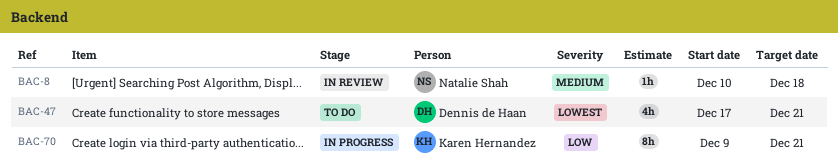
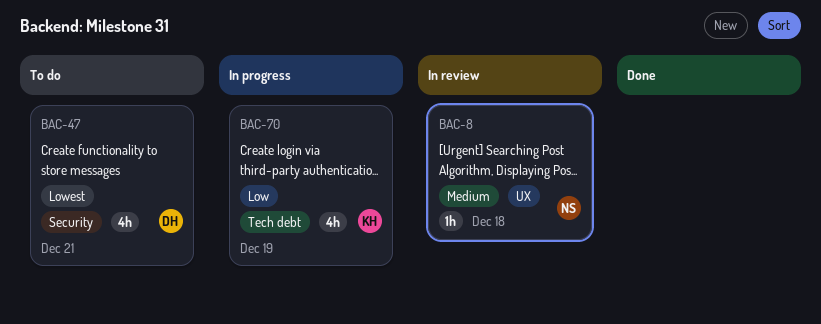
BAC-70, estimate: 8h -> 4h
BAC-70, due: Dec 21 -> Dec 19

